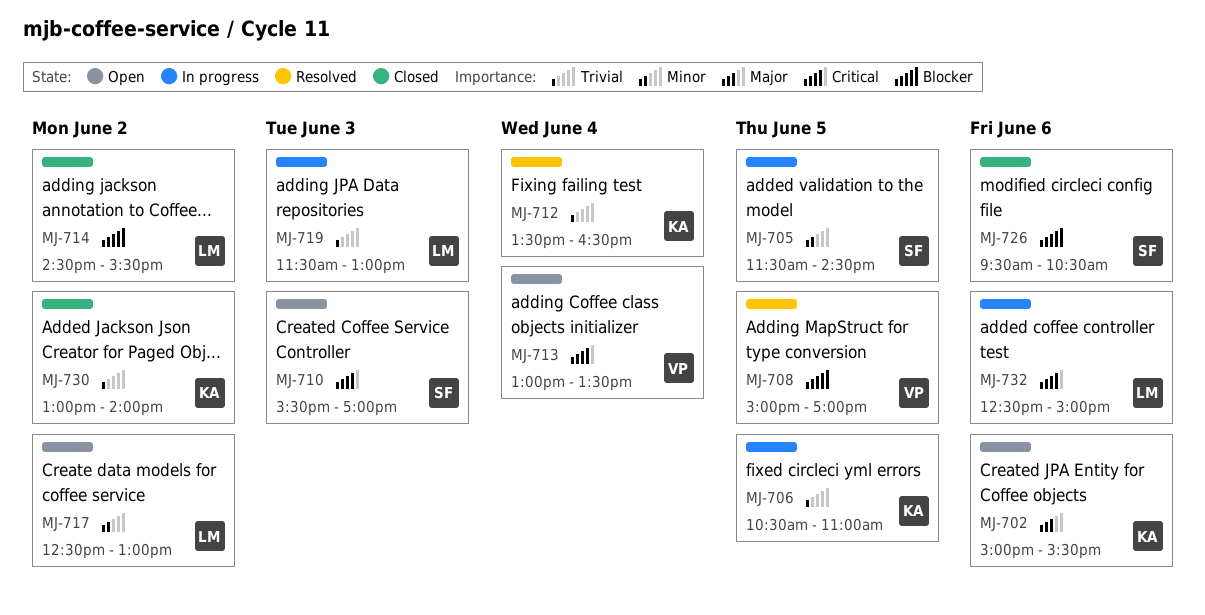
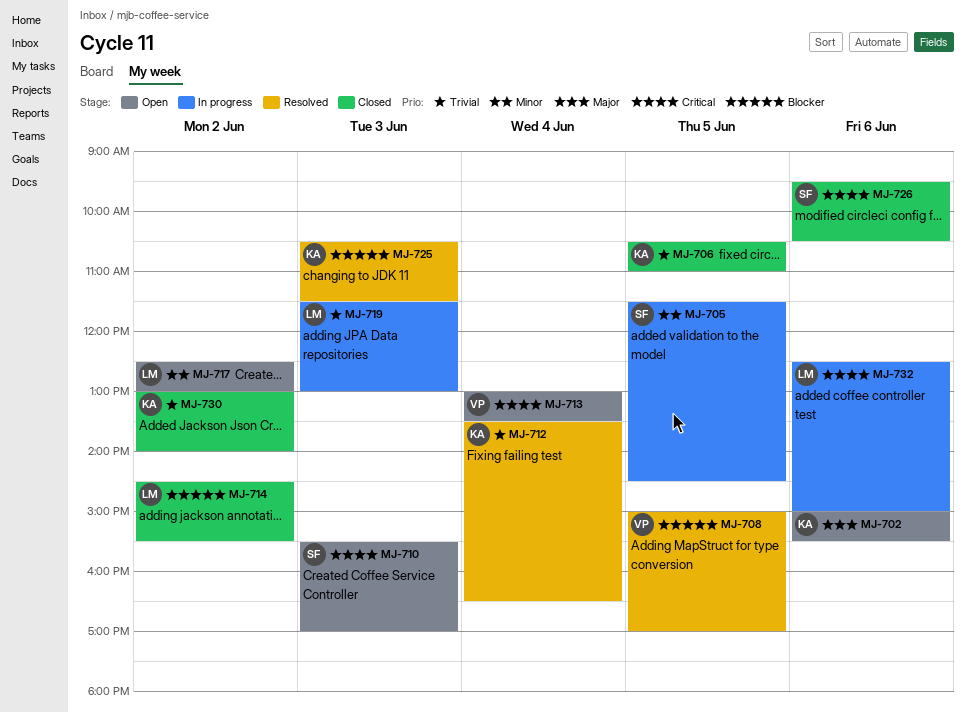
MJ-706, status: In progress -> Closed
MJ-725: none -> present
MJ-726, priority: Blocker -> Critical

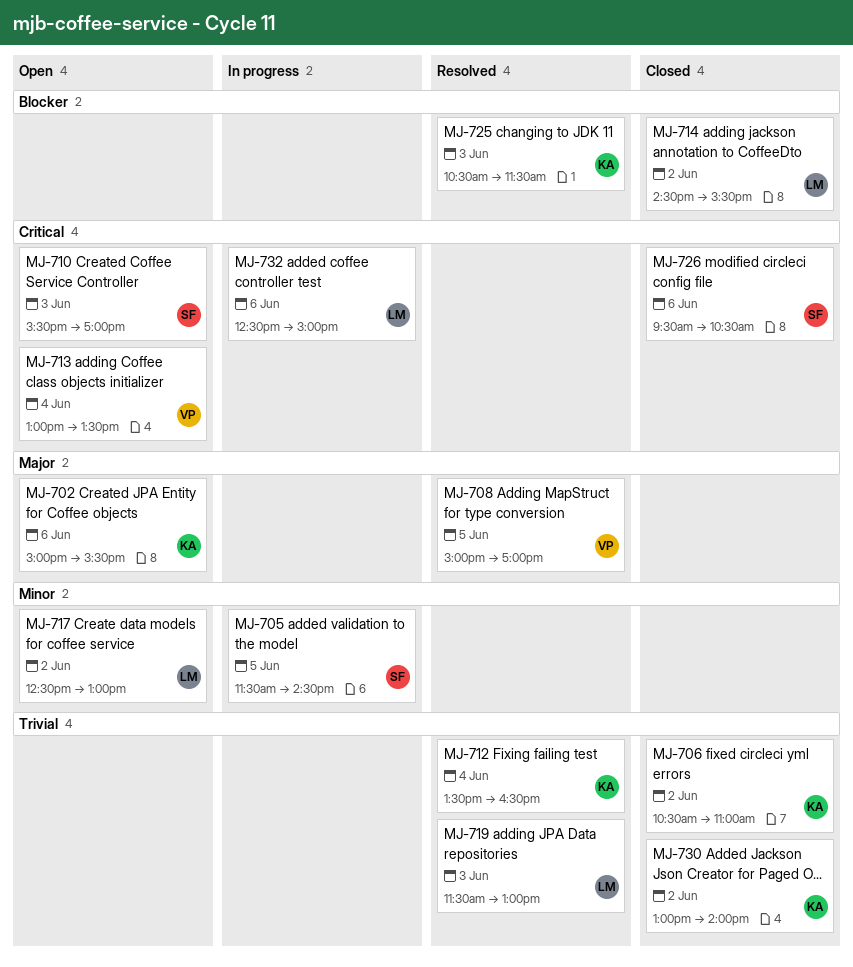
MJ-706, day: Jun 5 -> Jun 2
MJ-708, priority: Blocker -> Major
MJ-719, status: In progress -> Resolved

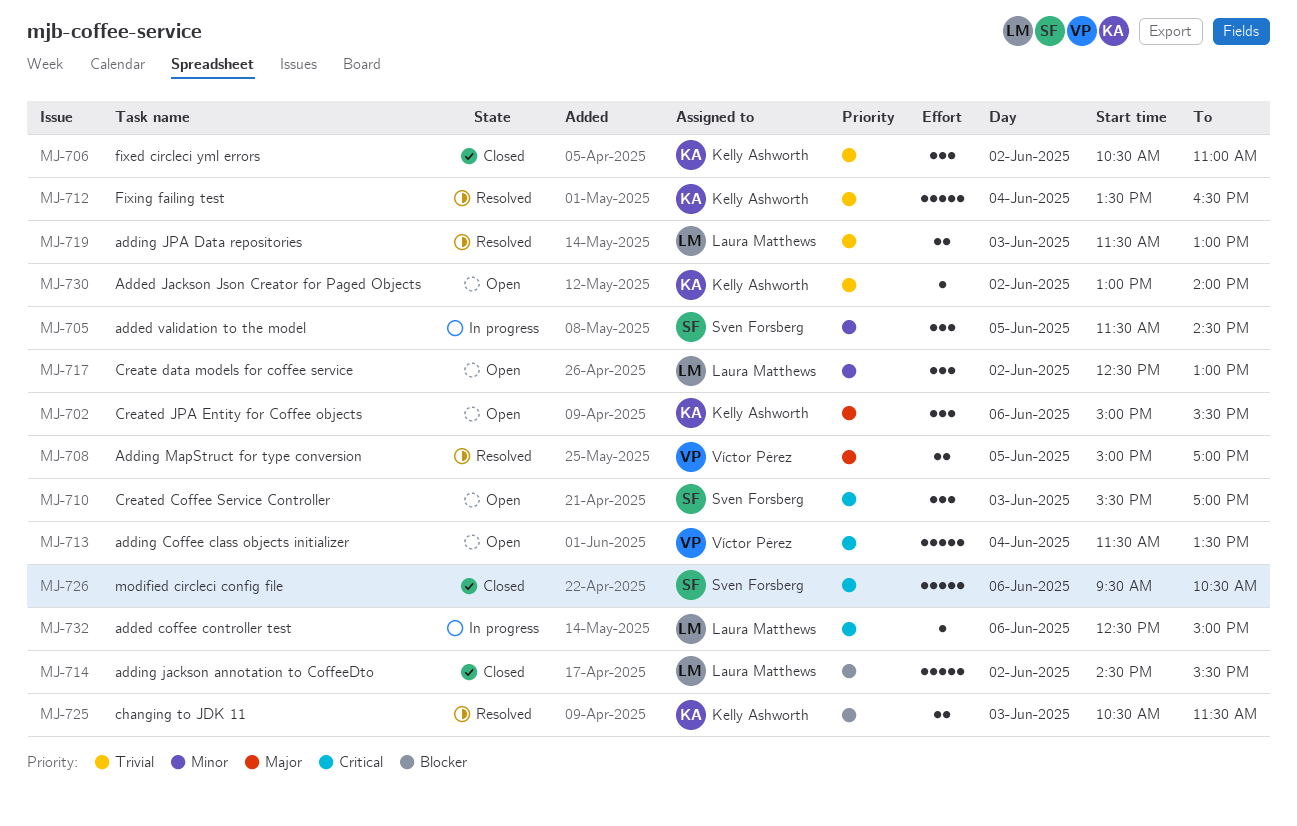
MJ-713, begins: 13:00 -> 11:30
MJ-730, status: Closed -> Open

